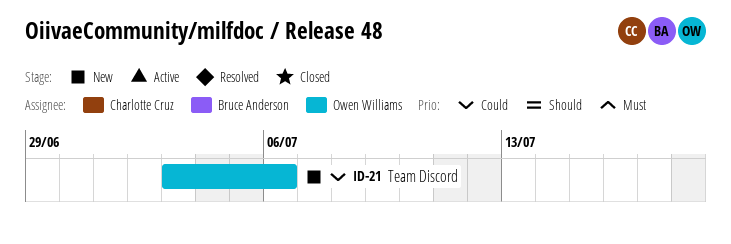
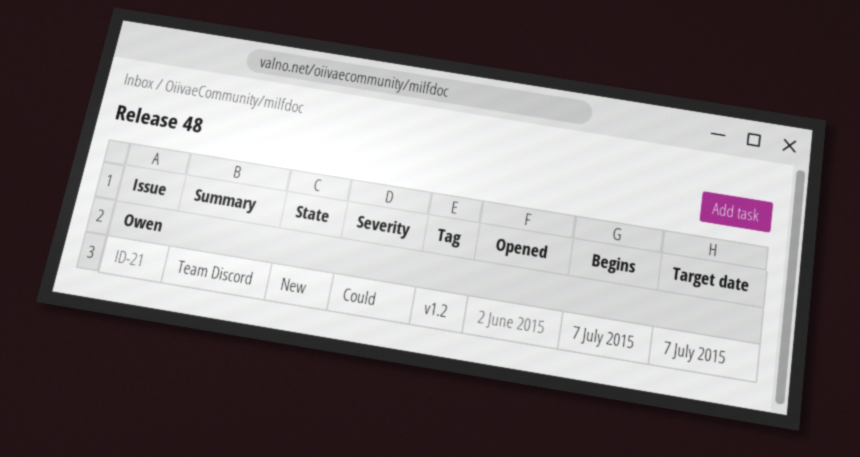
ID-21, start: Jul 3 -> Jul 7
ID-21, due: Jul 6 -> Jul 7

